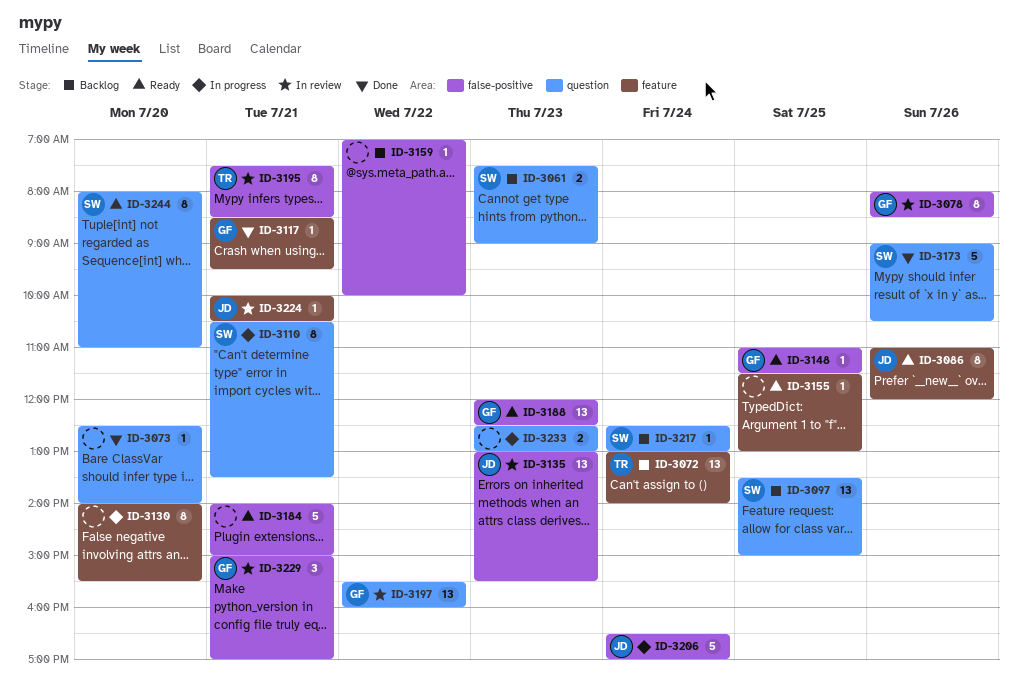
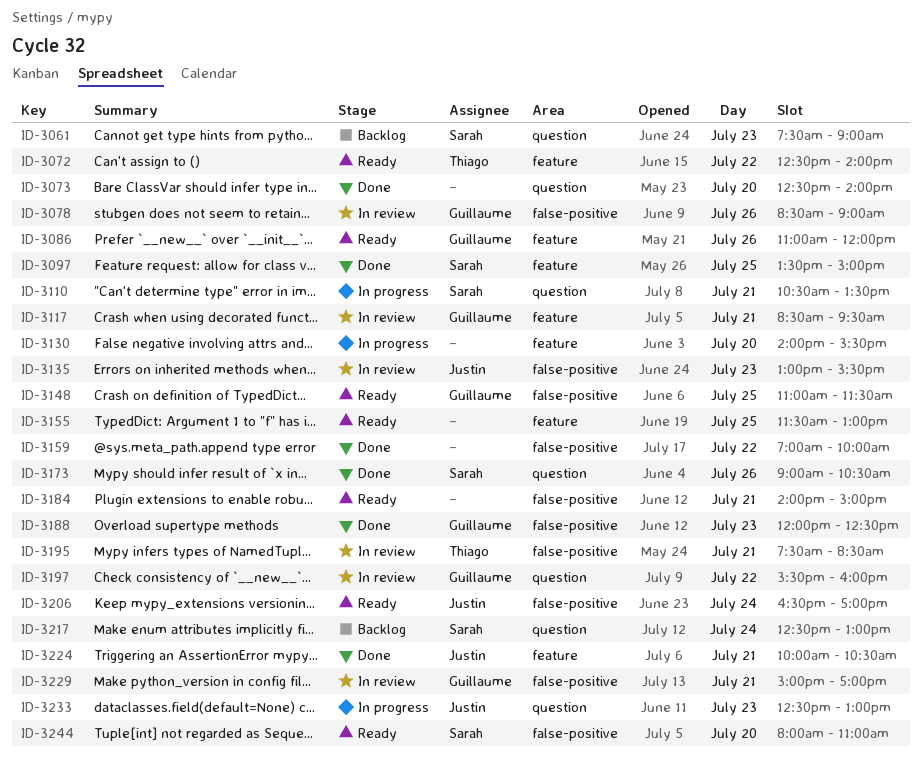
ID-3072, status: Backlog -> Ready
ID-3072, day: Jul 24 -> Jul 22
ID-3072, begins: 13:00 -> 12:30
ID-3078, begins: 08:00 -> 08:30
ID-3078, ends: 08:30 -> 09:00
ID-3086, owner: Justin -> Guillaume
ID-3097, status: Backlog -> Done
ID-3097, label: question -> feature
ID-3117, status: Done -> In review
ID-3159, status: Backlog -> Done
ID-3188, status: Ready -> Done
ID-3206, status: In progress -> Ready
ID-3224, status: In review -> Done
ID-3233, owner: none -> Justin
ID-3244, label: question -> false-positive

